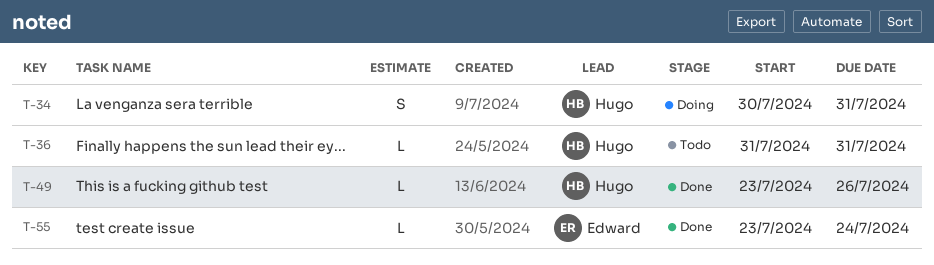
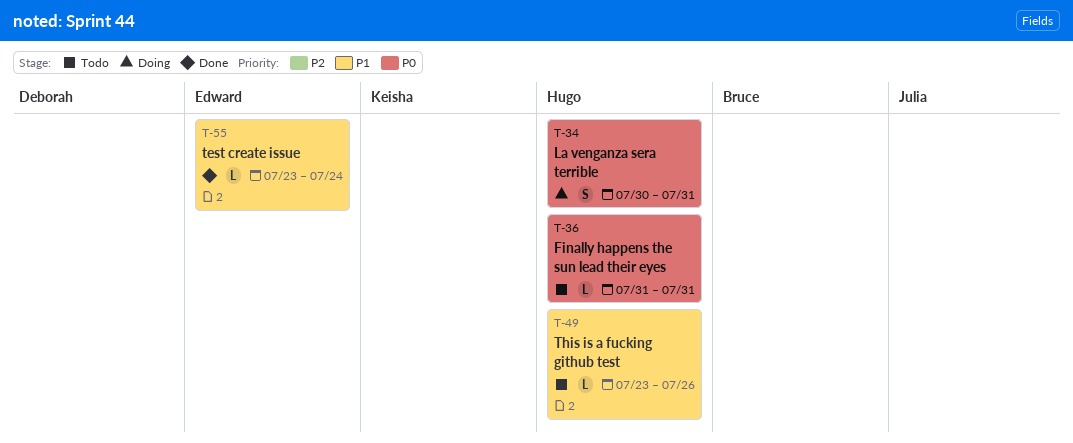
T-49, status: Done -> Todo

